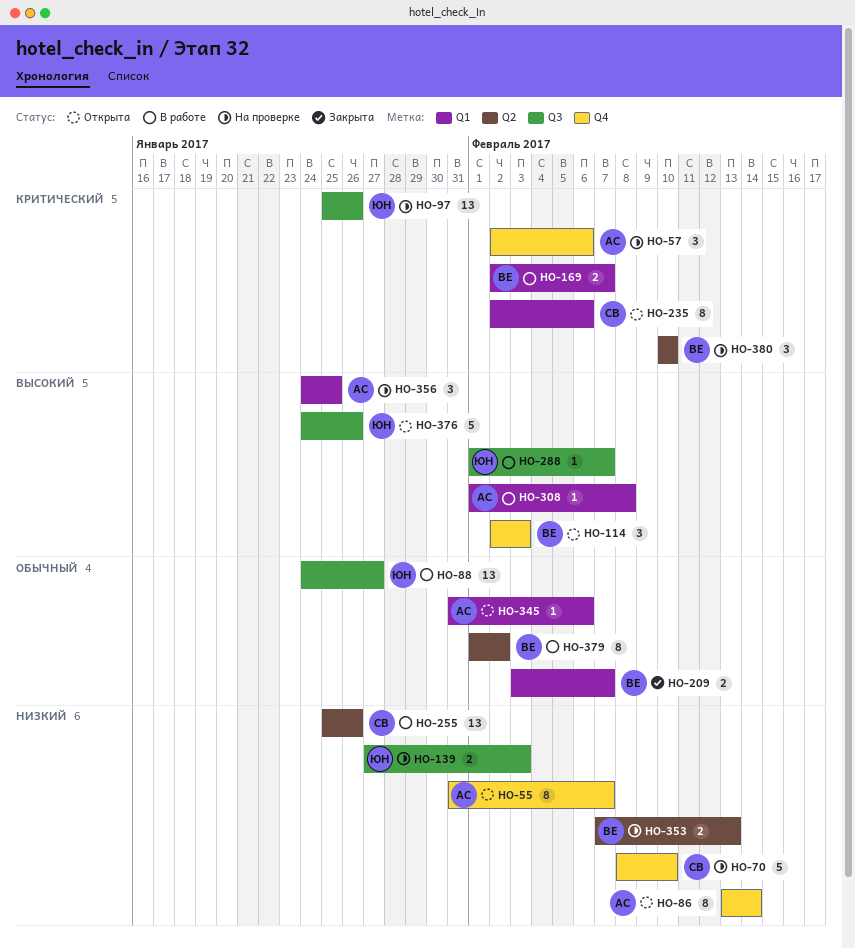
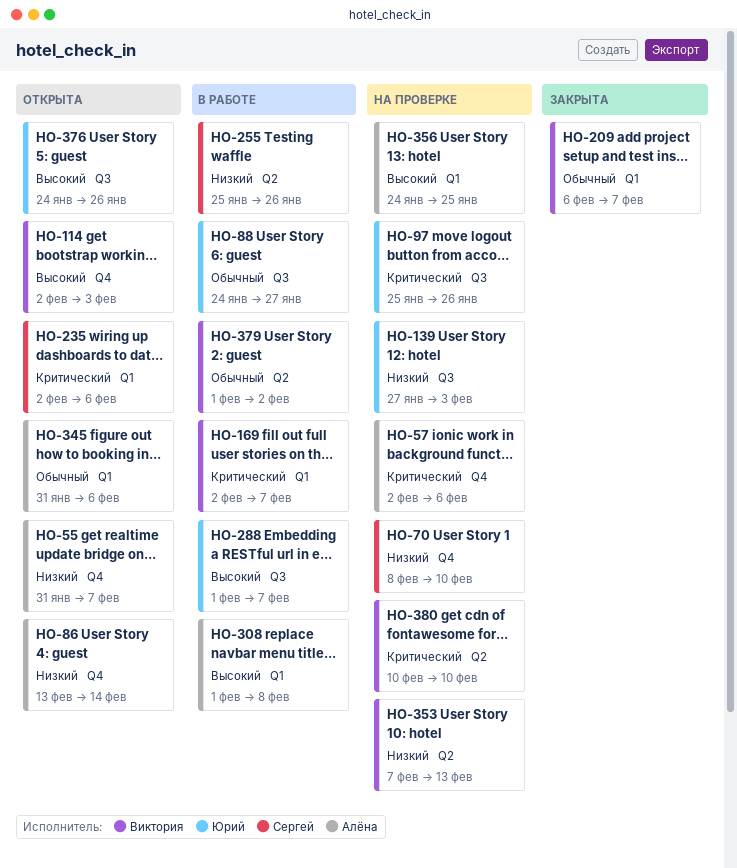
HO-209, start: Feb 3 -> Feb 6

